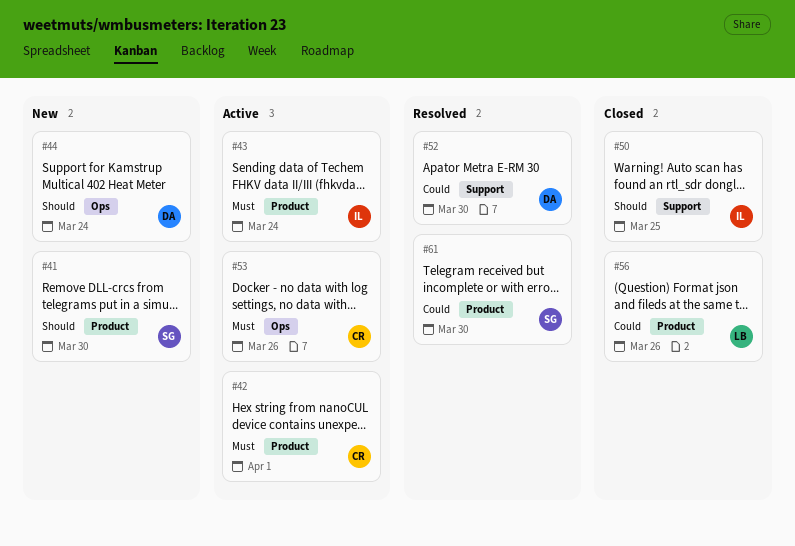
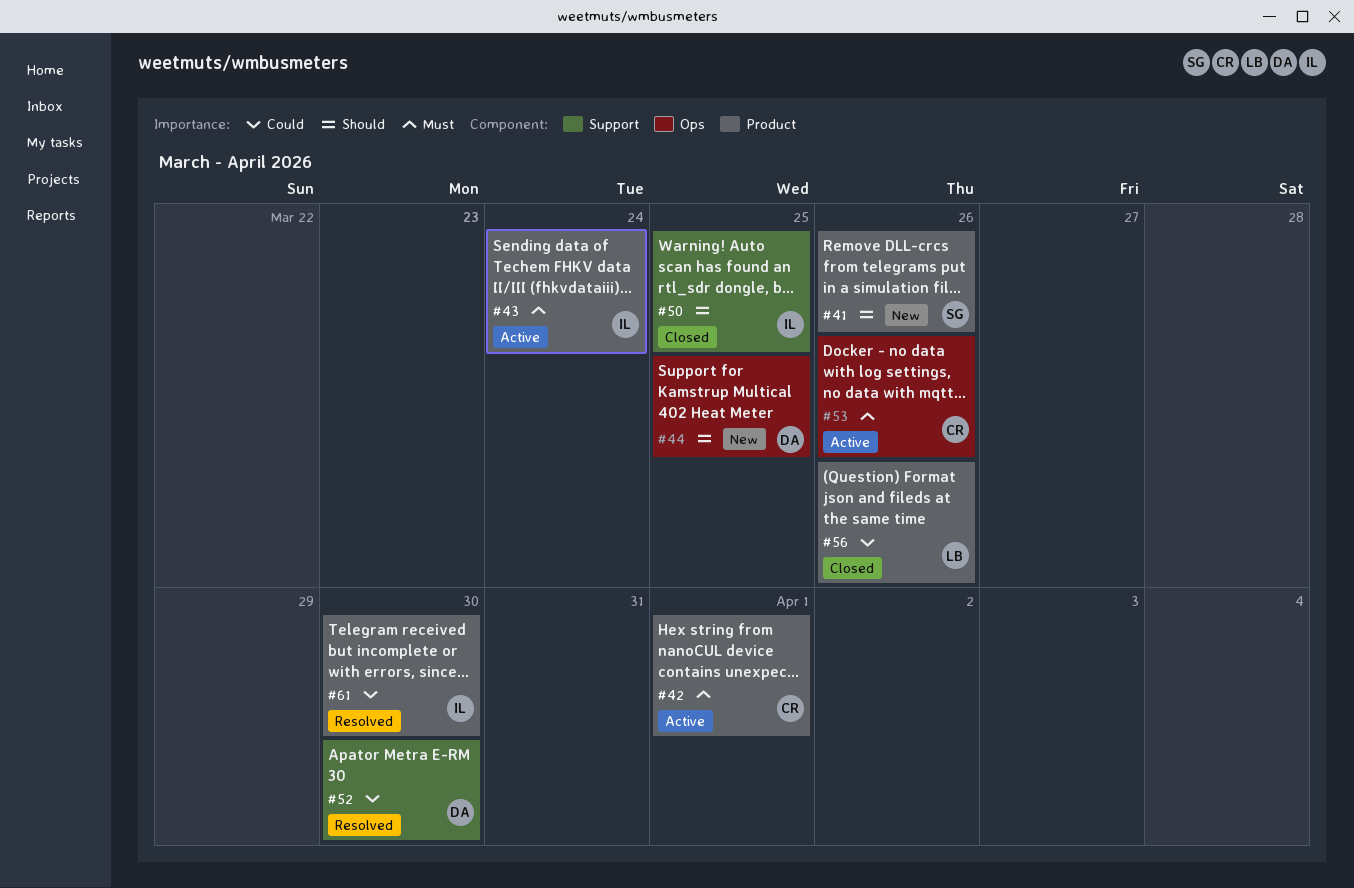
#41, due: Mar 30 -> Mar 26
#44, due: Mar 24 -> Mar 25
#61, owner: SG -> IL

